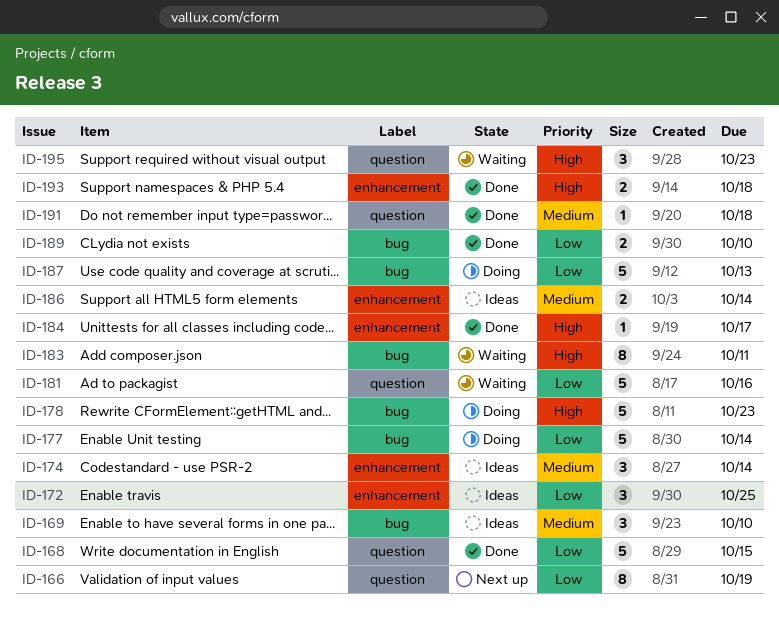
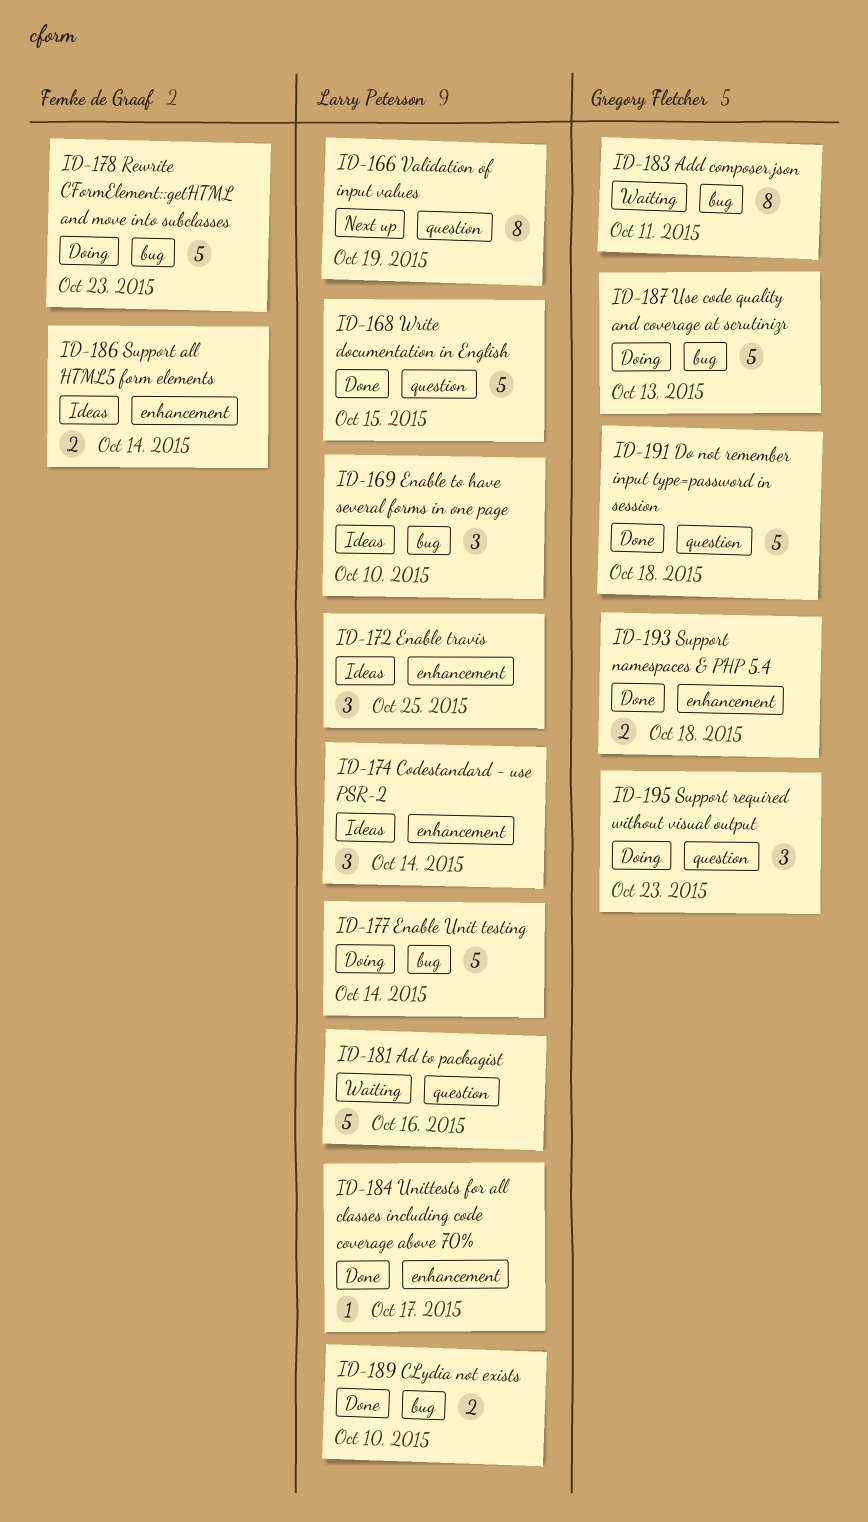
ID-191, estimate: 1 -> 5
ID-195, status: Waiting -> Doing

